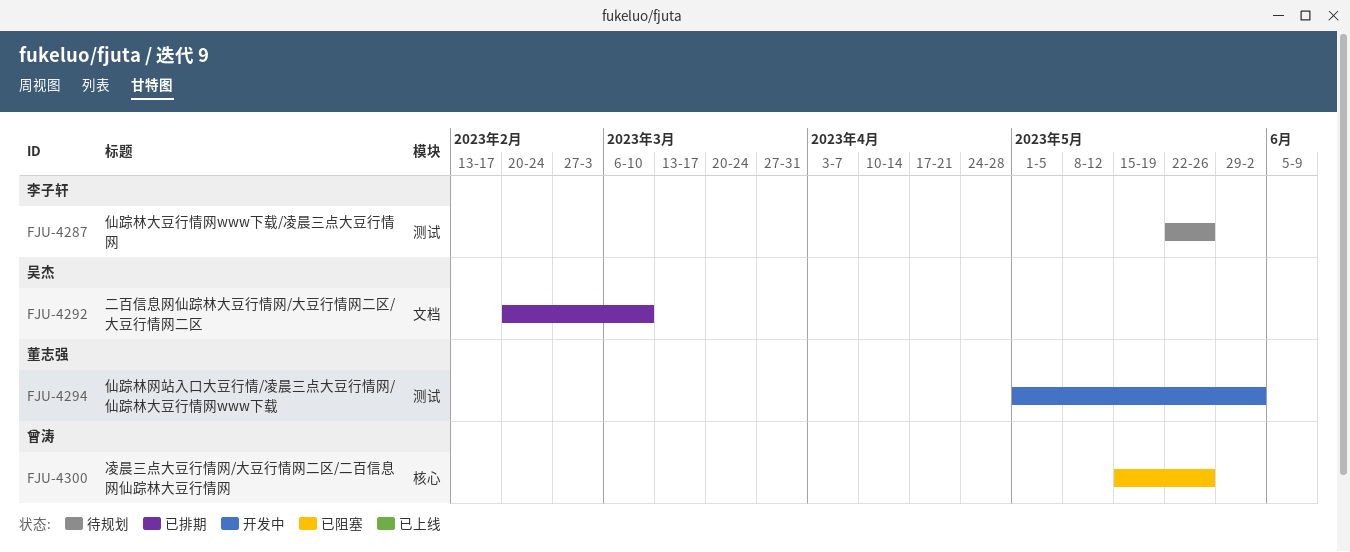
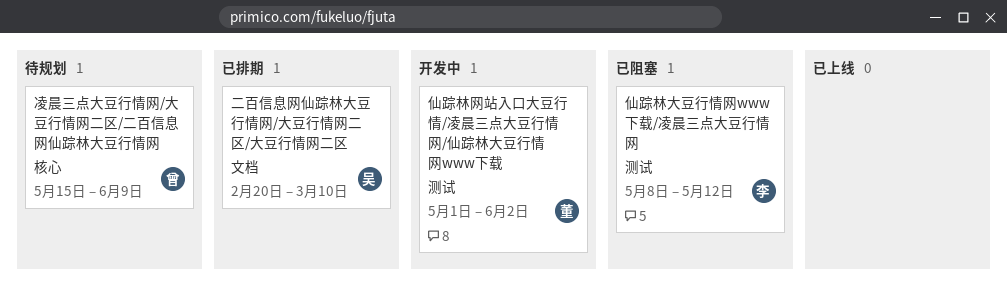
仙踪林大豆行情网www下载/凌晨三点大豆行情网, status: 待规划 -> 已阻塞
仙踪林大豆行情网www下载/凌晨三点大豆行情网, start: May 22 -> May 8
仙踪林大豆行情网www下载/凌晨三点大豆行情网, due: May 26 -> May 12
凌晨三点大豆行情网/大豆行情网二区/二百信息网仙踪林大豆行情网, status: 已阻塞 -> 待规划
凌晨三点大豆行情网/大豆行情网二区/二百信息网仙踪林大豆行情网, due: May 26 -> Jun 9

